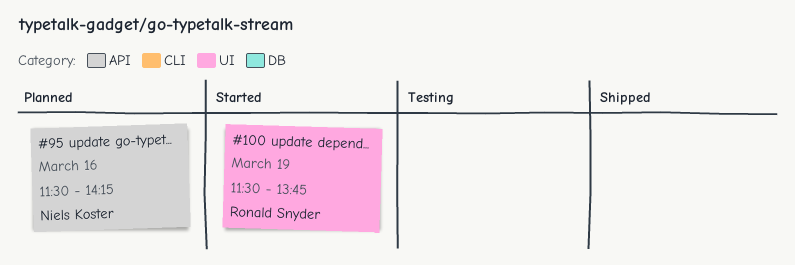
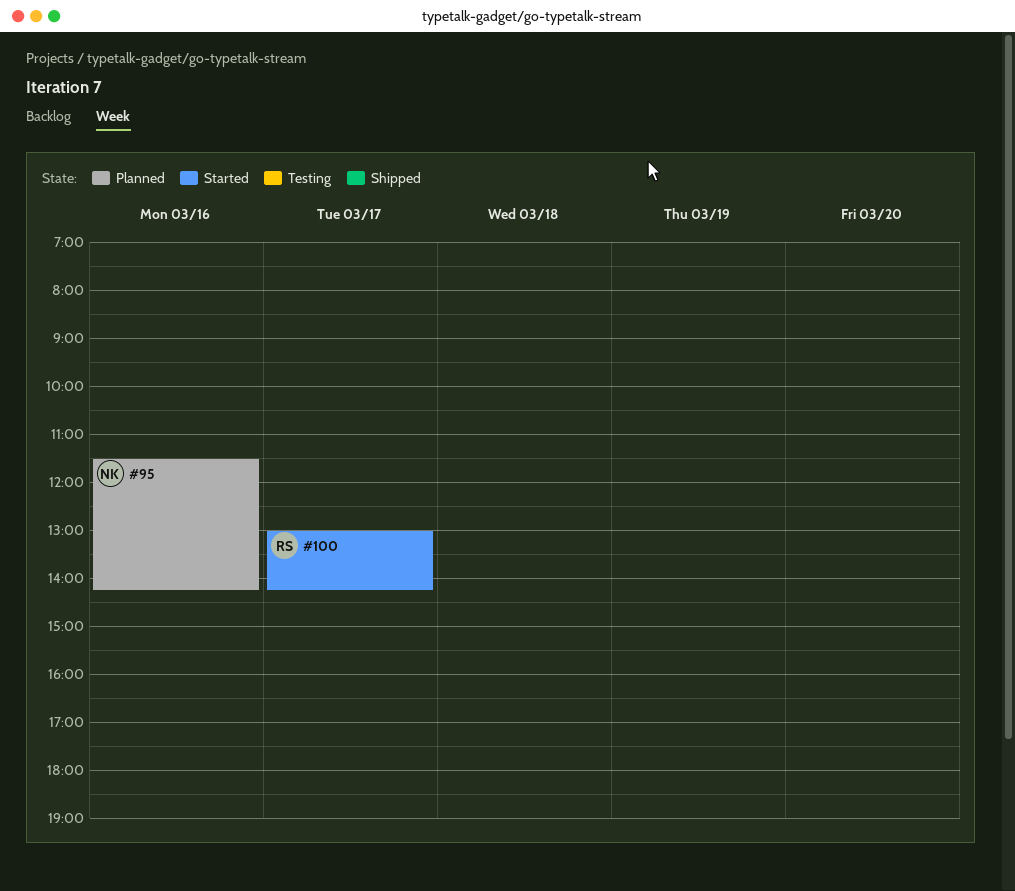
#100, day: Mar 19 -> Mar 17
#100, begins: 11:30 -> 13:00
#100, ends: 13:45 -> 14:15

